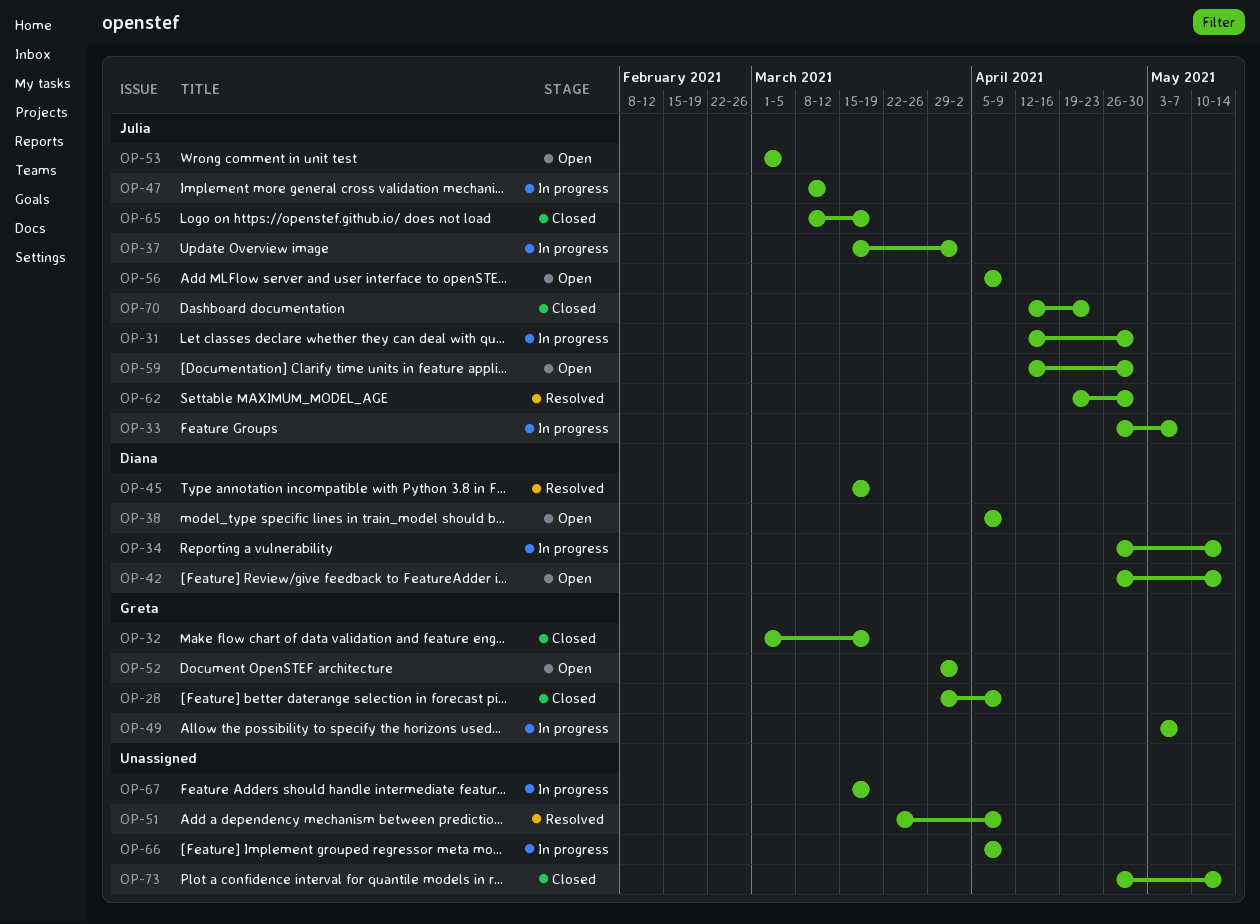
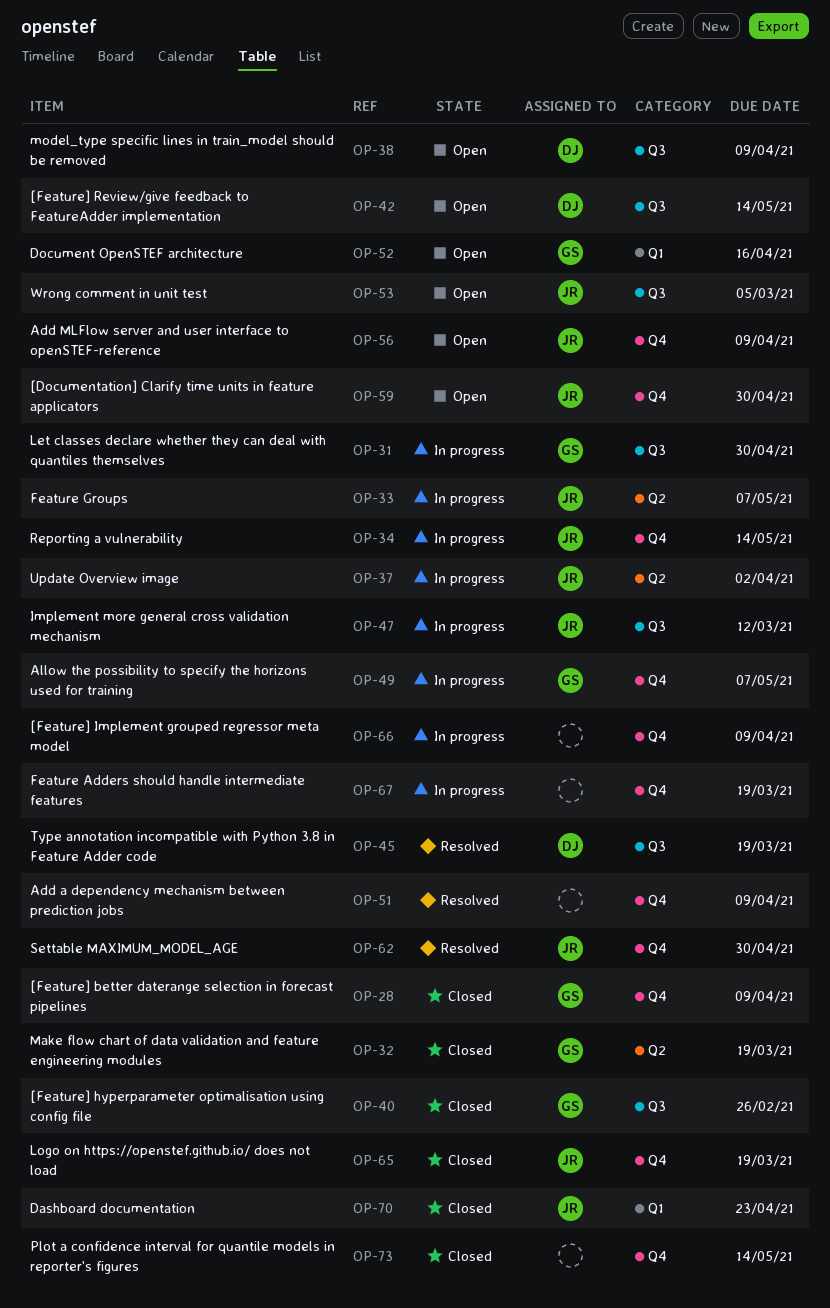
OP-31, owner: Julia -> Greta
OP-34, owner: Diana -> Julia
OP-40: none -> present
OP-52, due: Apr 2 -> Apr 16

